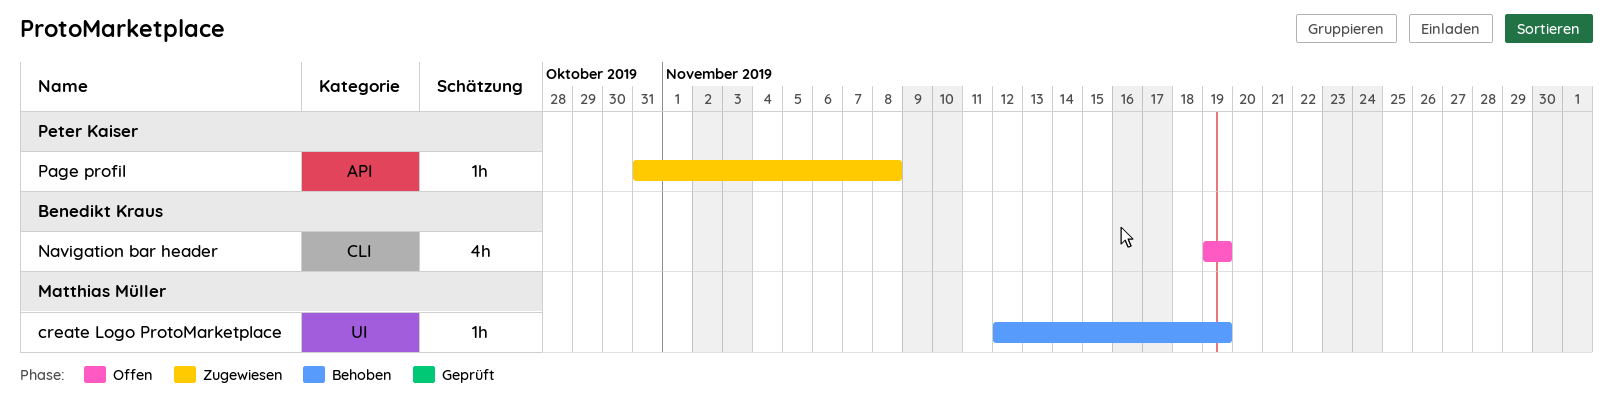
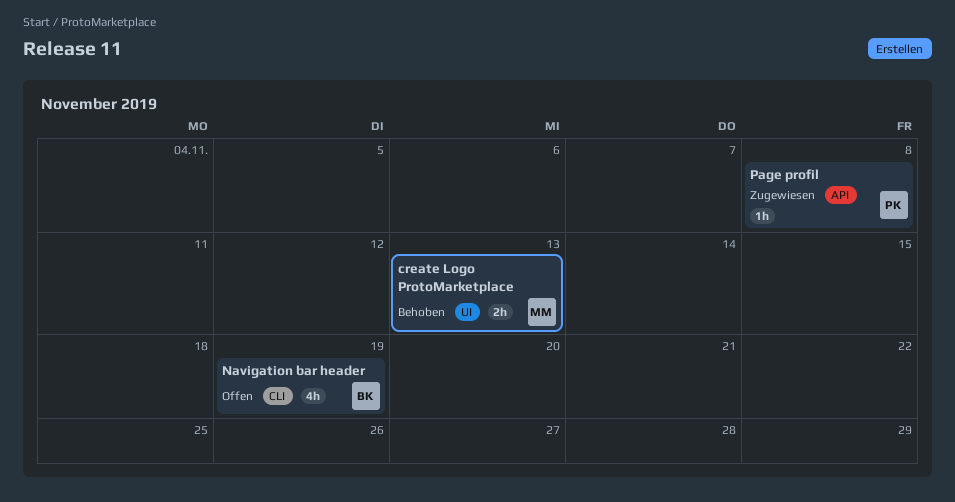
create Logo ProtoMarketplace, estimate: 1h -> 2h
create Logo ProtoMarketplace, due: Nov 19 -> Nov 13

